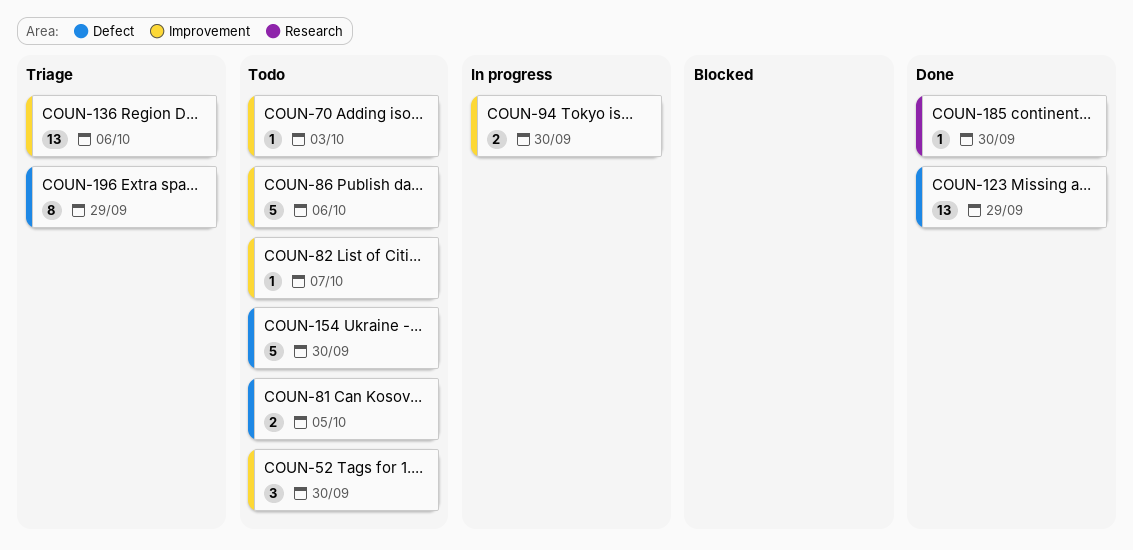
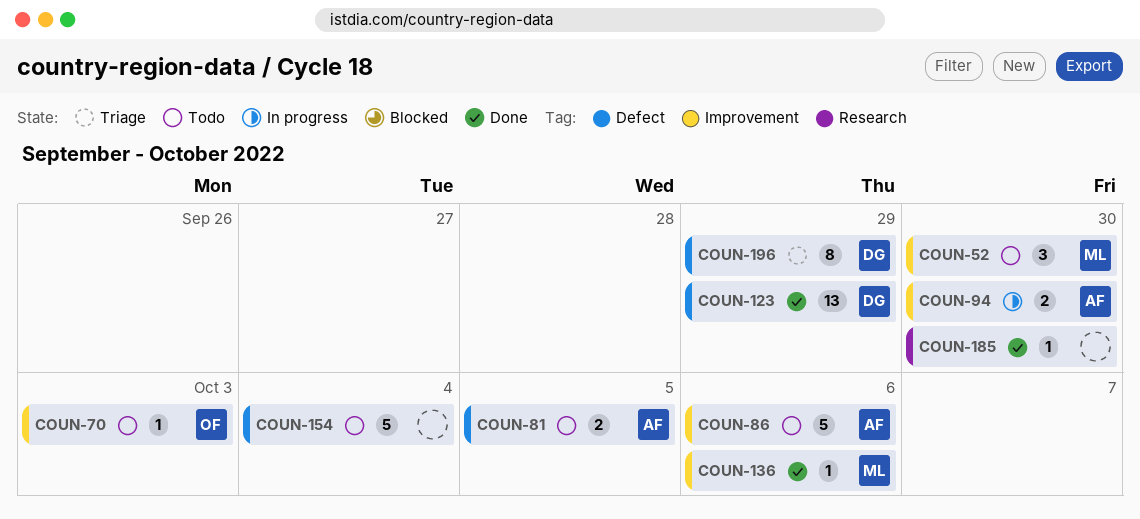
COUN-82: present -> none
COUN-136, status: Triage -> Done
COUN-136, estimate: 13 -> 1
COUN-154, due: Sep 30 -> Oct 4

